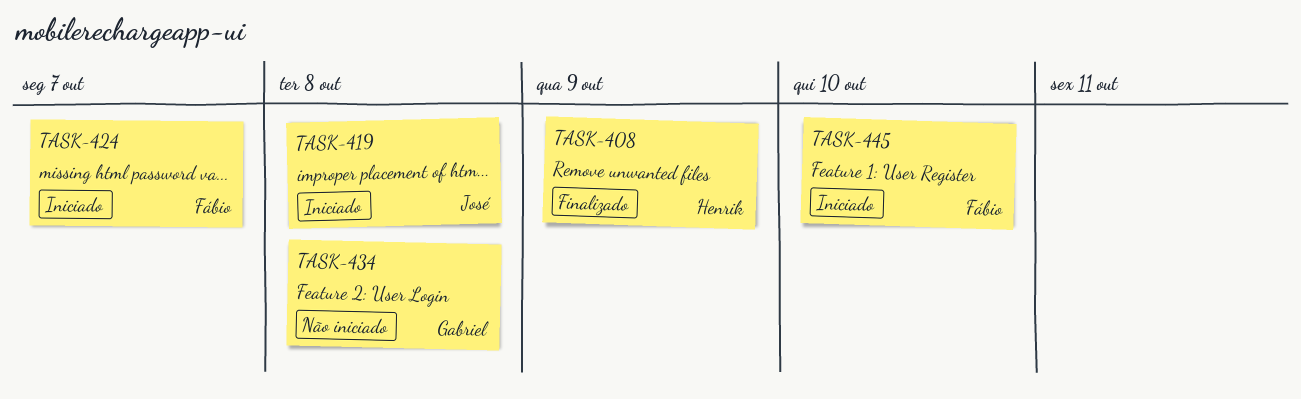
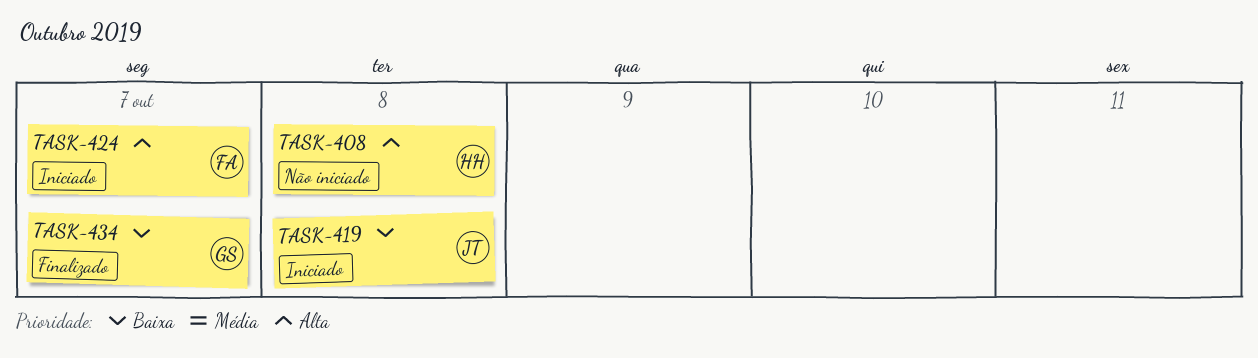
TASK-408, status: Finalizado -> Não iniciado
TASK-408, due: Oct 9 -> Oct 8
TASK-434, status: Não iniciado -> Finalizado
TASK-434, due: Oct 8 -> Oct 7
TASK-445: present -> none

